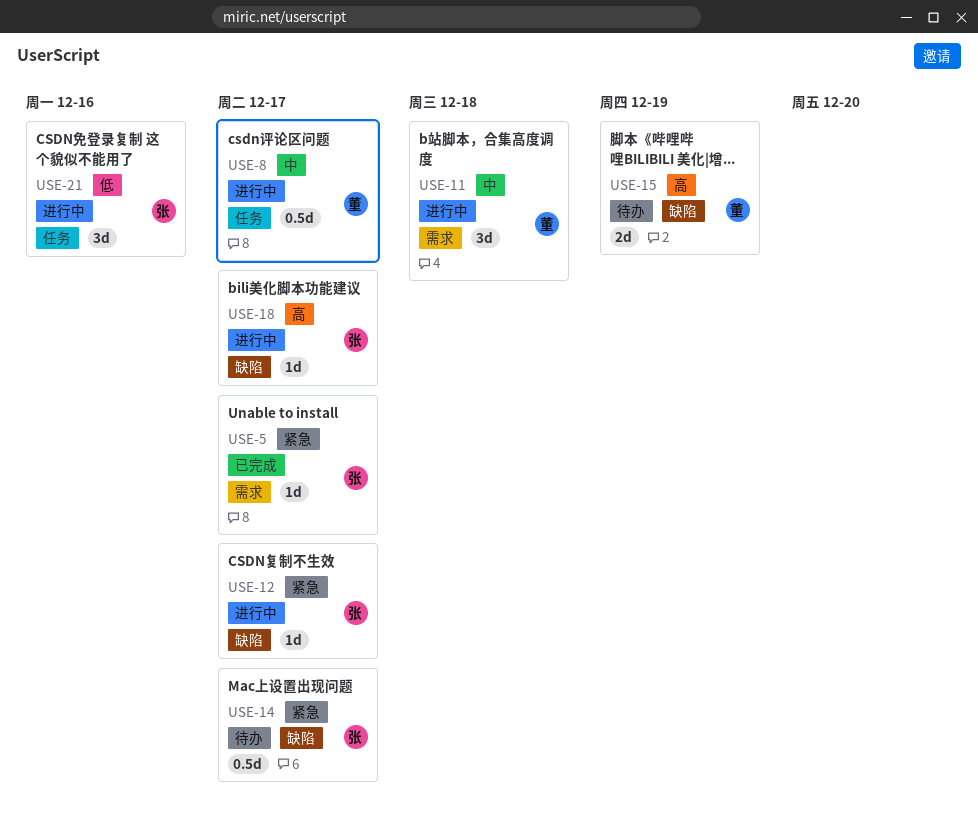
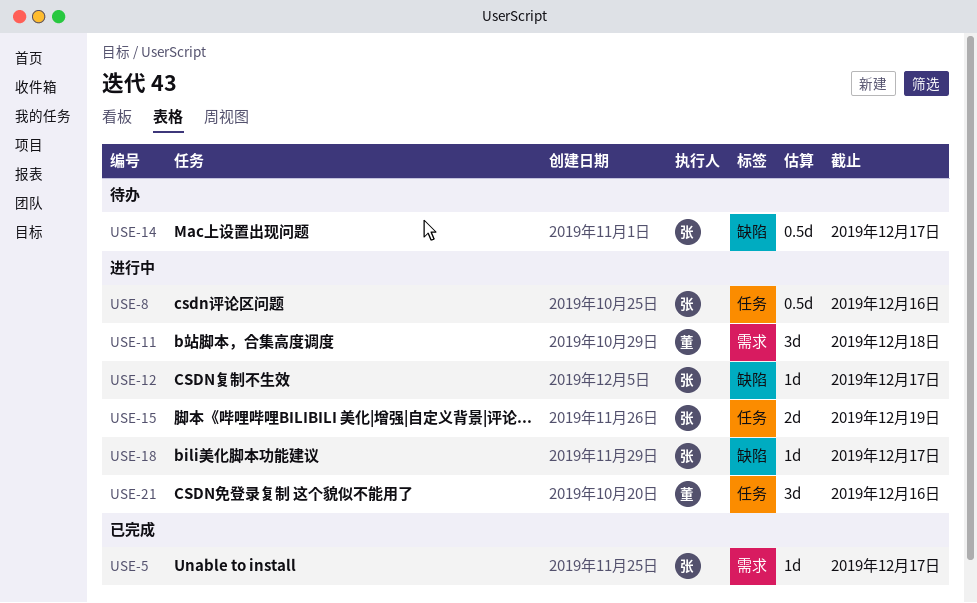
USE-8, owner: 董 -> 张
USE-8, due: Dec 17 -> Dec 16
USE-15, status: 待办 -> 进行中
USE-15, owner: 董 -> 张
USE-15, label: 缺陷 -> 任务
USE-21, owner: 张 -> 董

